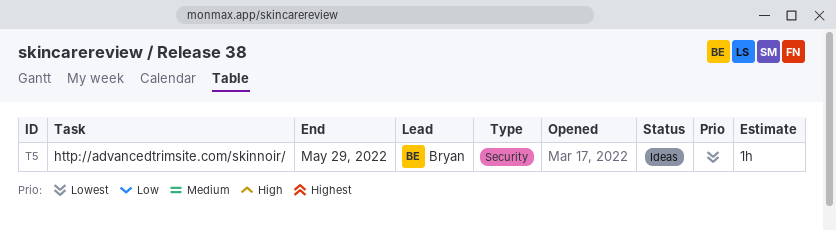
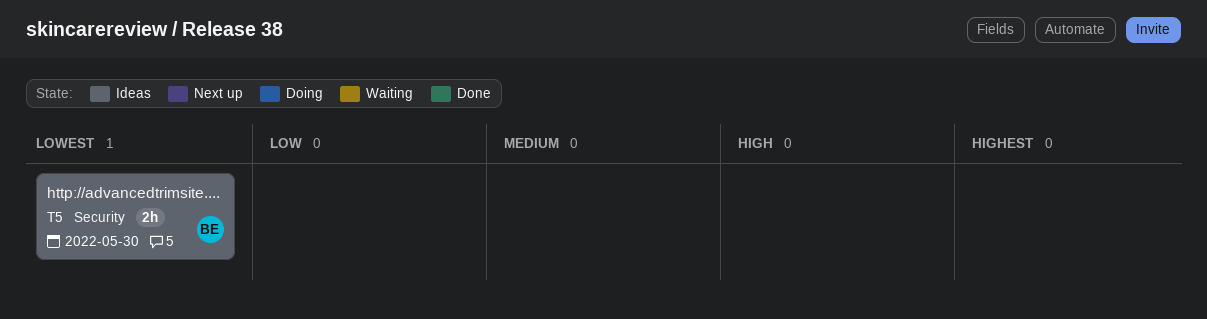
T5, estimate: 1h -> 2h
T5, due: May 29 -> May 30

